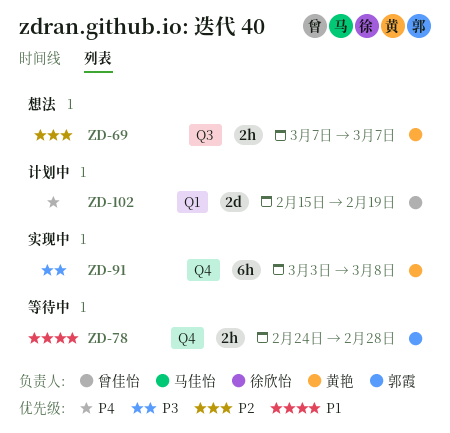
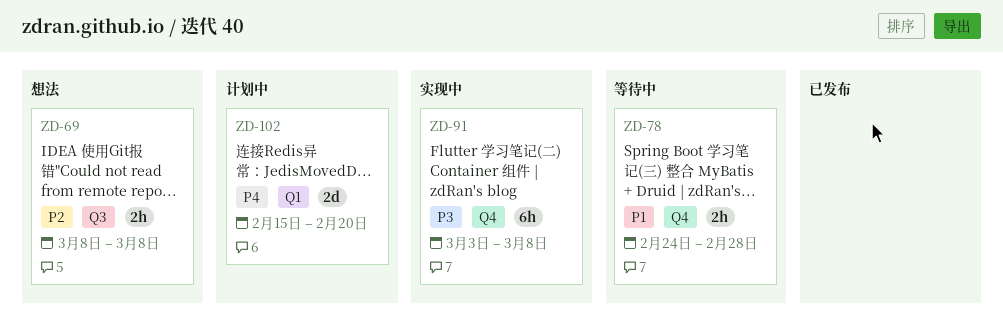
ZD-69, start: Mar 7 -> Mar 8
ZD-69, due: Mar 7 -> Mar 8
ZD-102, due: Feb 19 -> Feb 20

